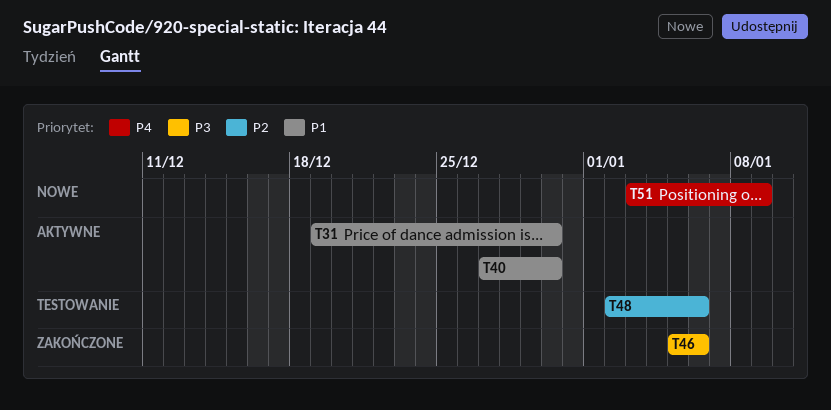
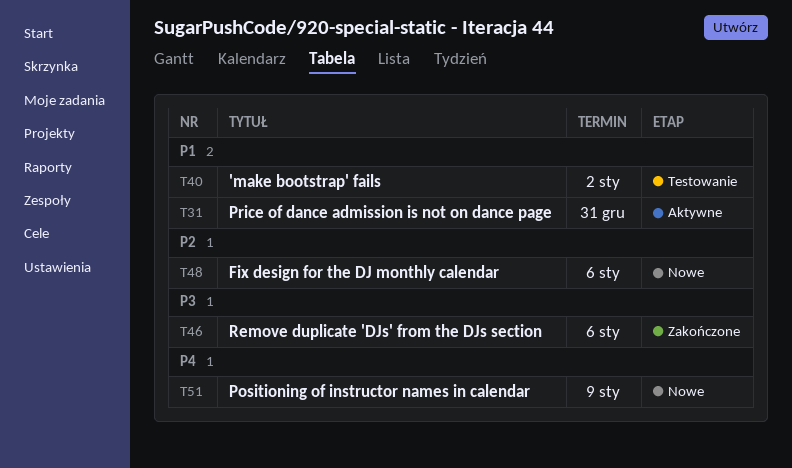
T31, due: Dec 30 -> Dec 31
T40, status: Aktywne -> Testowanie
T40, due: Dec 30 -> Jan 2
T48, status: Testowanie -> Nowe

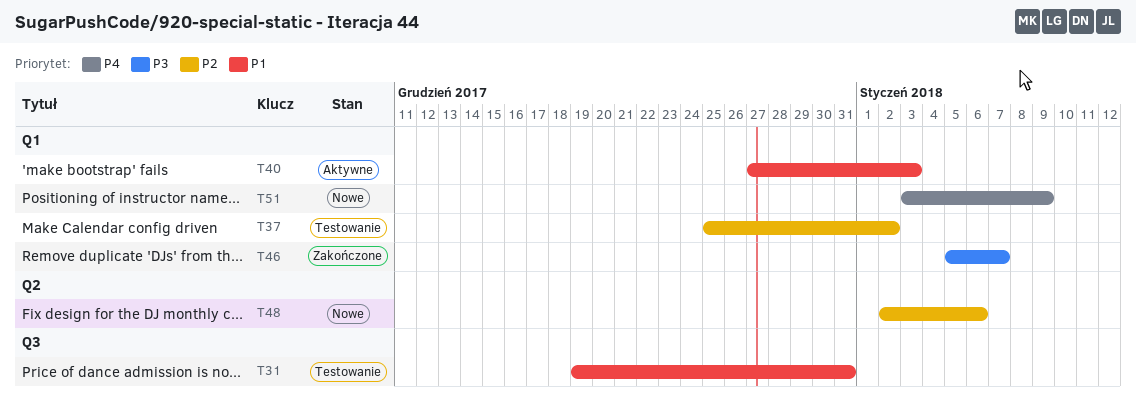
T31, status: Aktywne -> Testowanie
T37: none -> present
T40, status: Testowanie -> Aktywne
T40, due: Jan 2 -> Jan 3
T46, due: Jan 6 -> Jan 7

